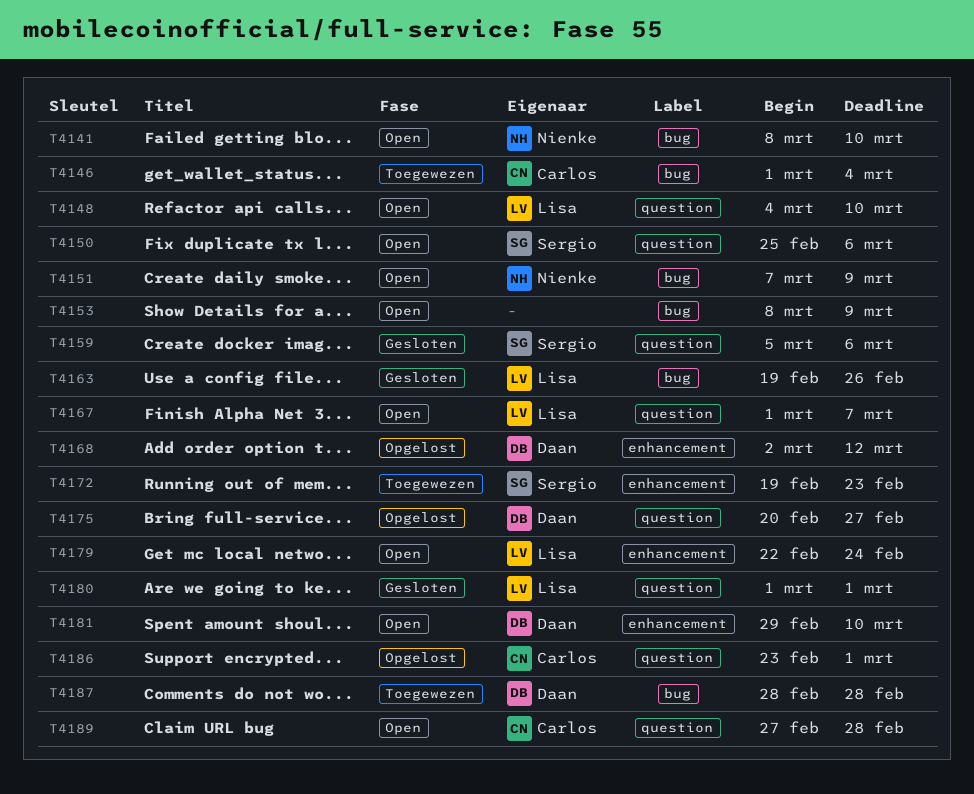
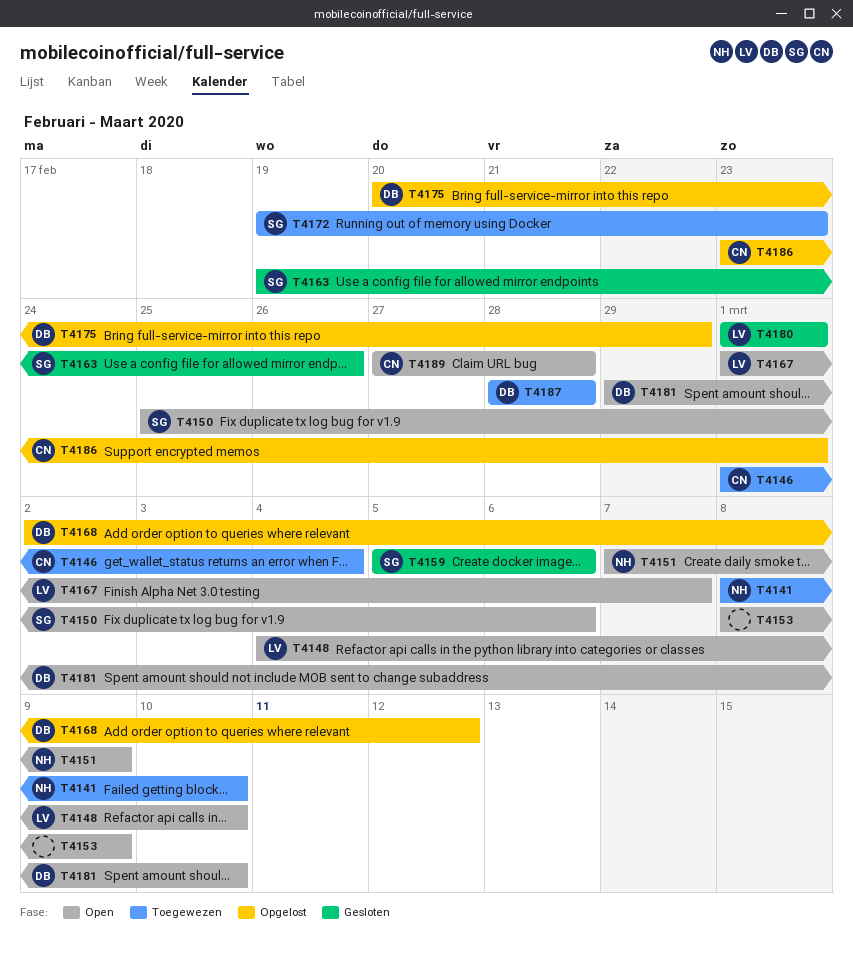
T4141, status: Open -> Toegewezen
T4163, owner: Lisa -> Sergio
T4175, due: Feb 27 -> Feb 29
T4179: present -> none

